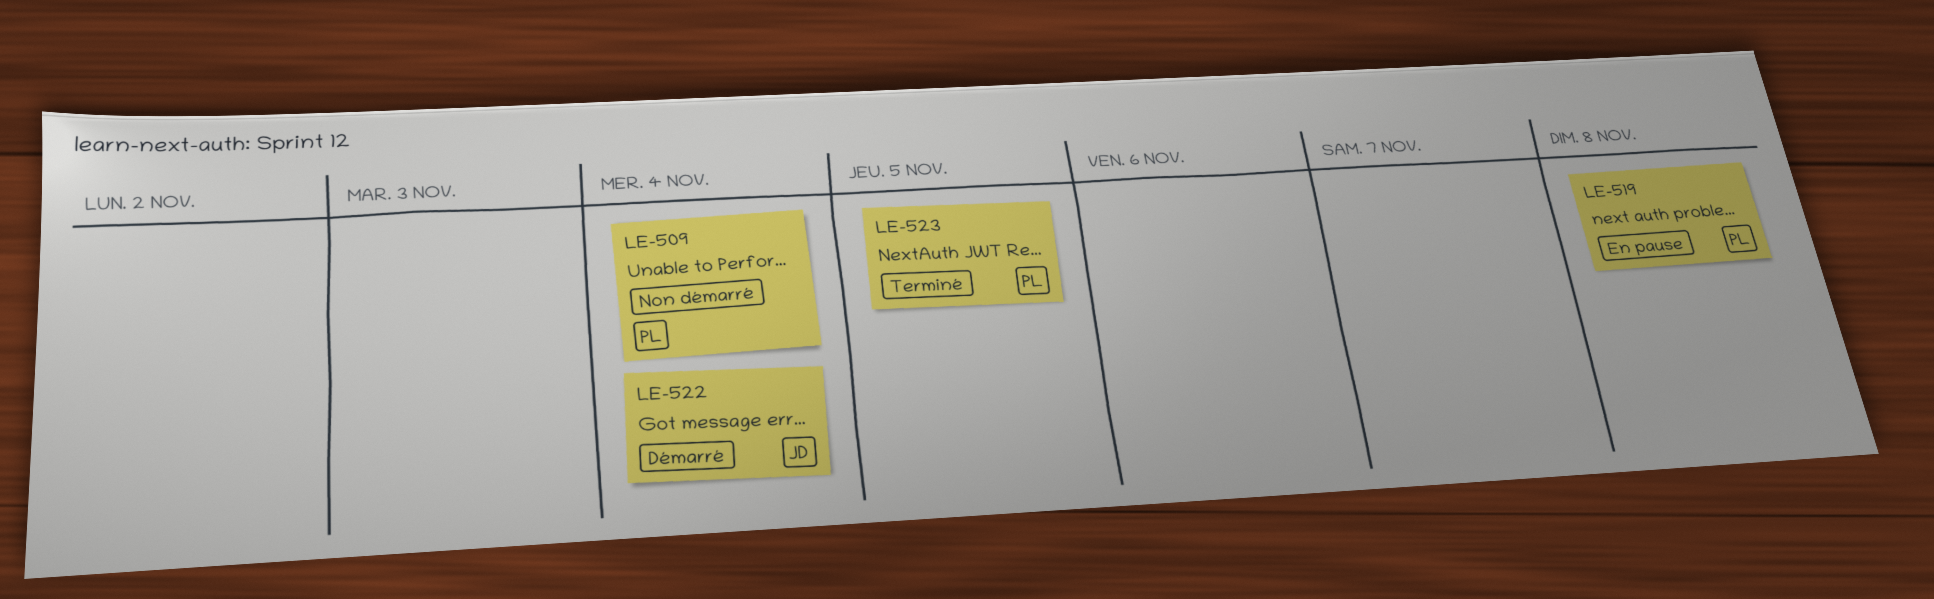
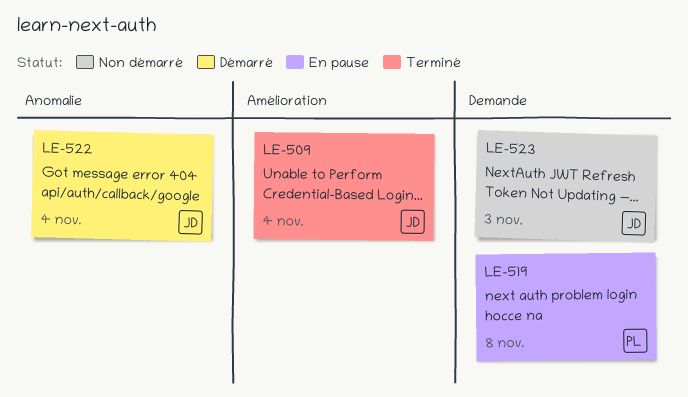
LE-509, status: Non démarré -> Terminé
LE-509, owner: PL -> JD
LE-523, status: Terminé -> Non démarré
LE-523, owner: PL -> JD
LE-523, due: Nov 5 -> Nov 3

